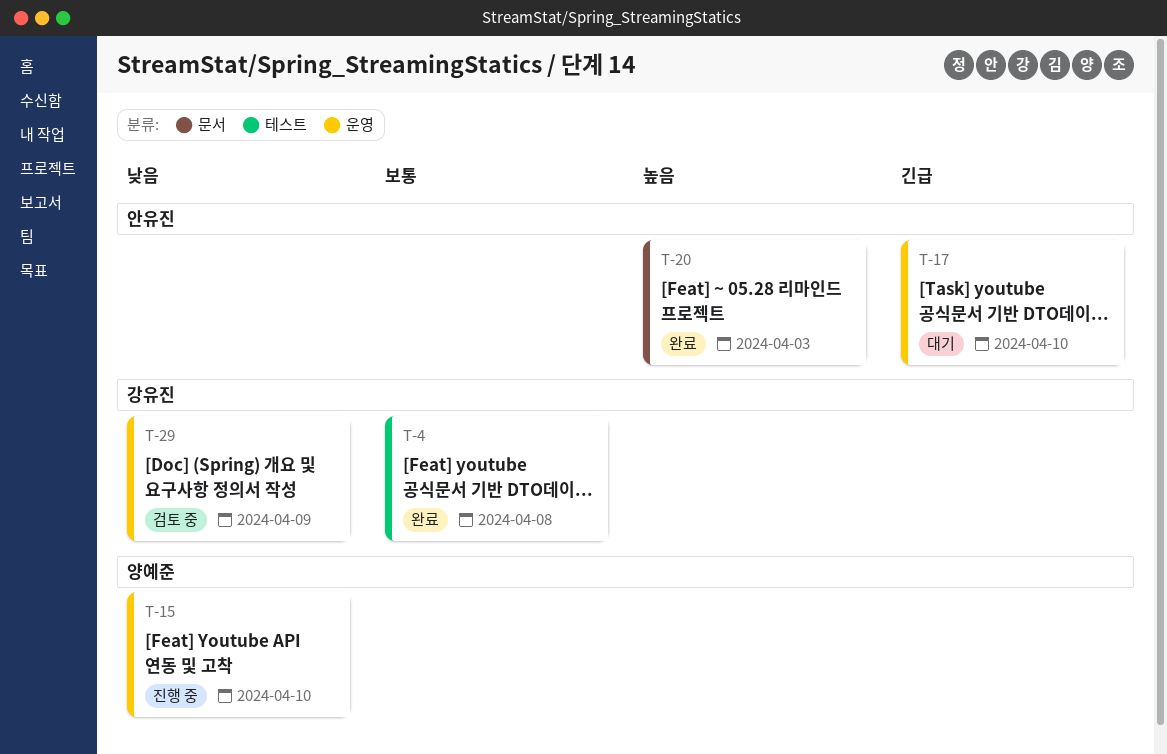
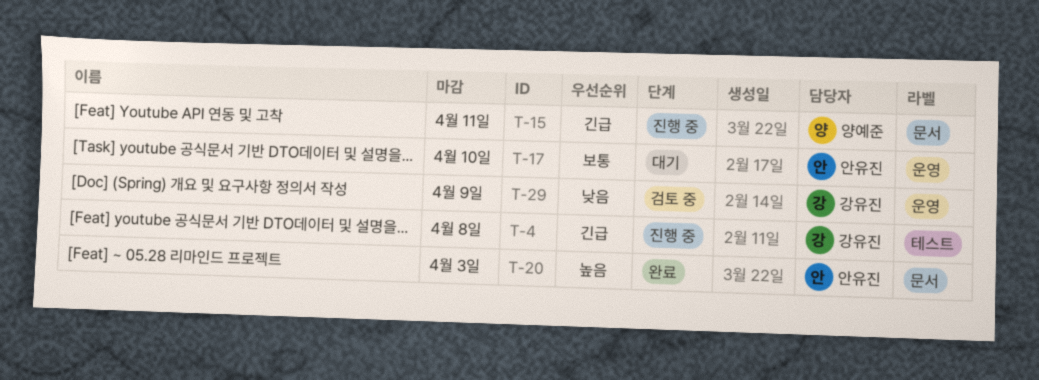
T-4, status: 완료 -> 진행 중
T-4, priority: 보통 -> 긴급
T-15, priority: 낮음 -> 긴급
T-15, label: 운영 -> 문서
T-15, due: Apr 10 -> Apr 11
T-17, priority: 긴급 -> 보통

